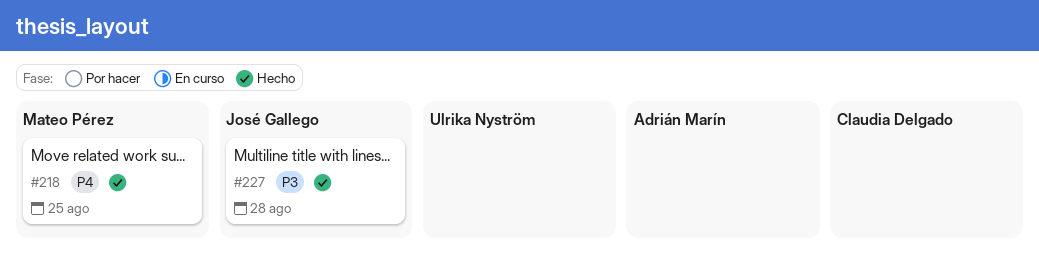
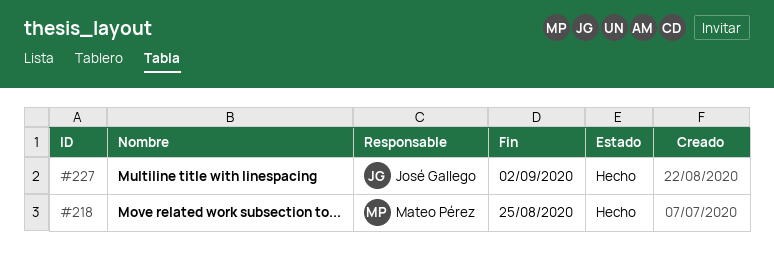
#227, due: Aug 28 -> Sep 2

